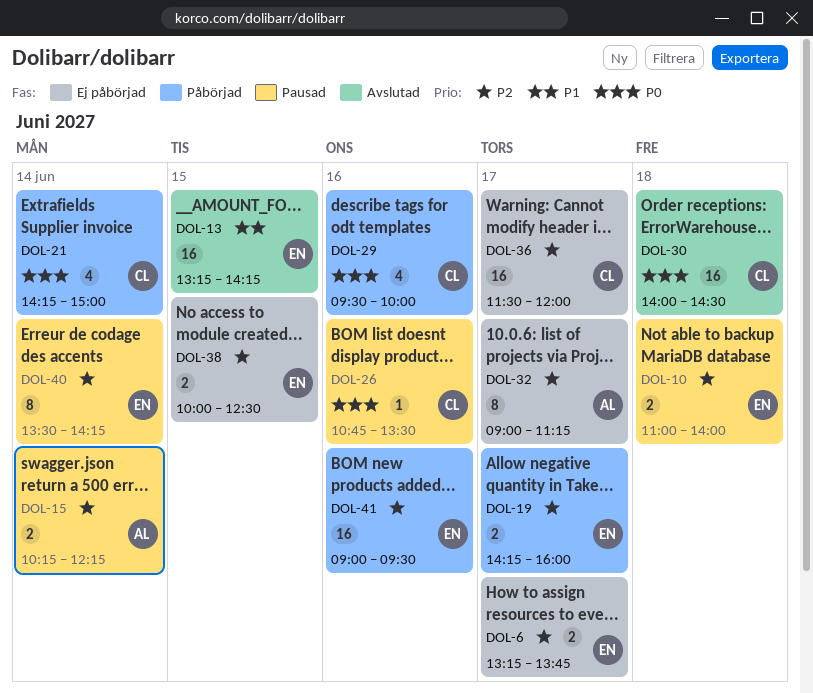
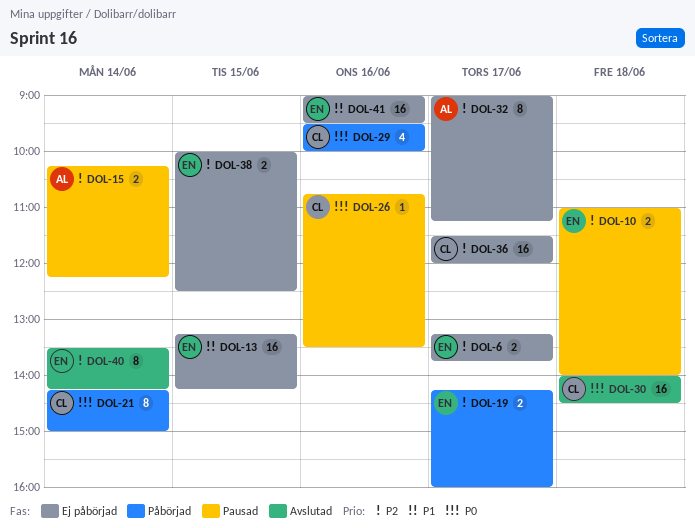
DOL-13, status: Avslutad -> Ej påbörjad
DOL-21, estimate: 4 -> 8
DOL-40, status: Pausad -> Avslutad
DOL-41, status: Påbörjad -> Ej påbörjad
DOL-41, priority: P2 -> P1

